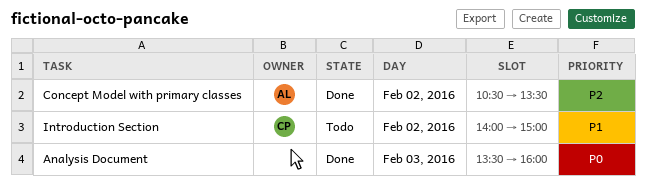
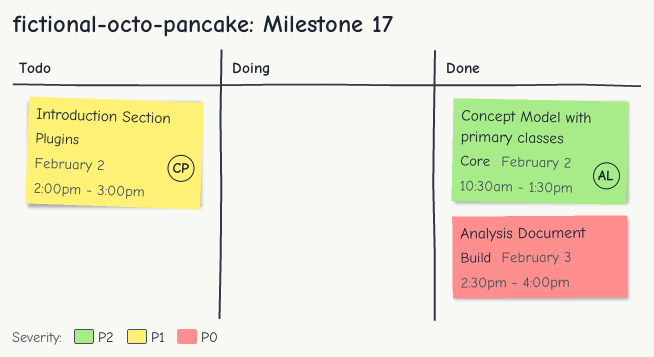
Analysis Document, begins: 13:30 -> 14:30

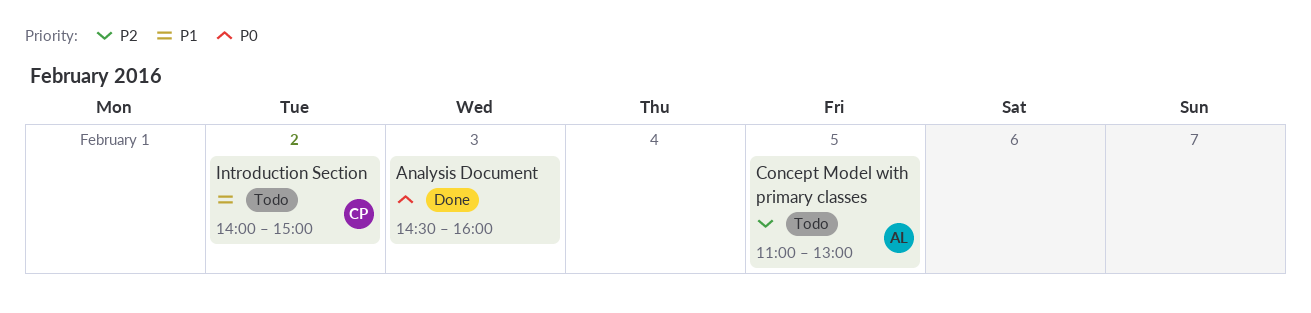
Concept Model with primary classes, status: Done -> Todo
Concept Model with primary classes, day: Feb 2 -> Feb 5
Concept Model with primary classes, begins: 10:30 -> 11:00
Concept Model with primary classes, ends: 13:30 -> 13:00

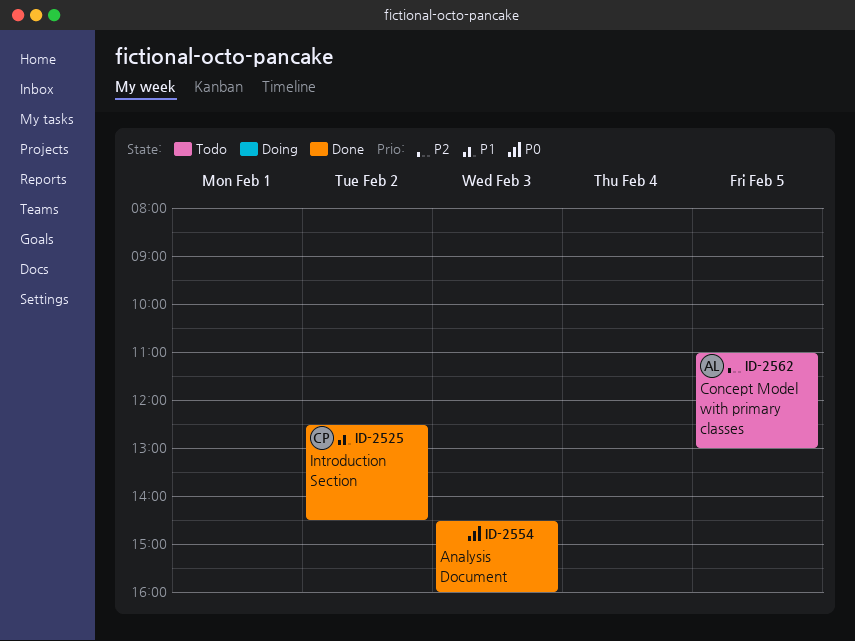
Introduction Section, status: Todo -> Done
Introduction Section, begins: 14:00 -> 12:30
Introduction Section, ends: 15:00 -> 14:30

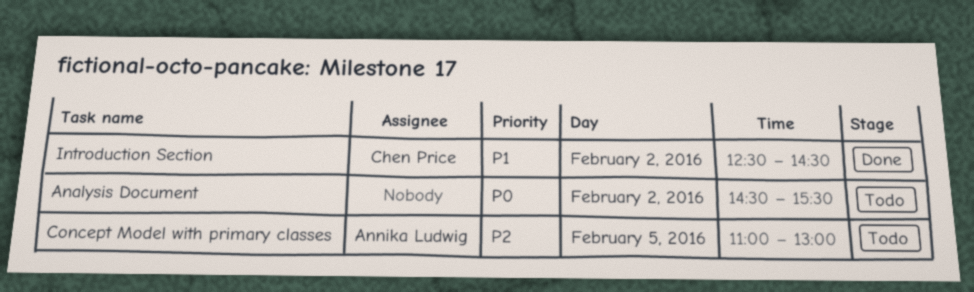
Analysis Document, status: Done -> Todo
Analysis Document, day: Feb 3 -> Feb 2
Analysis Document, ends: 16:00 -> 15:30

